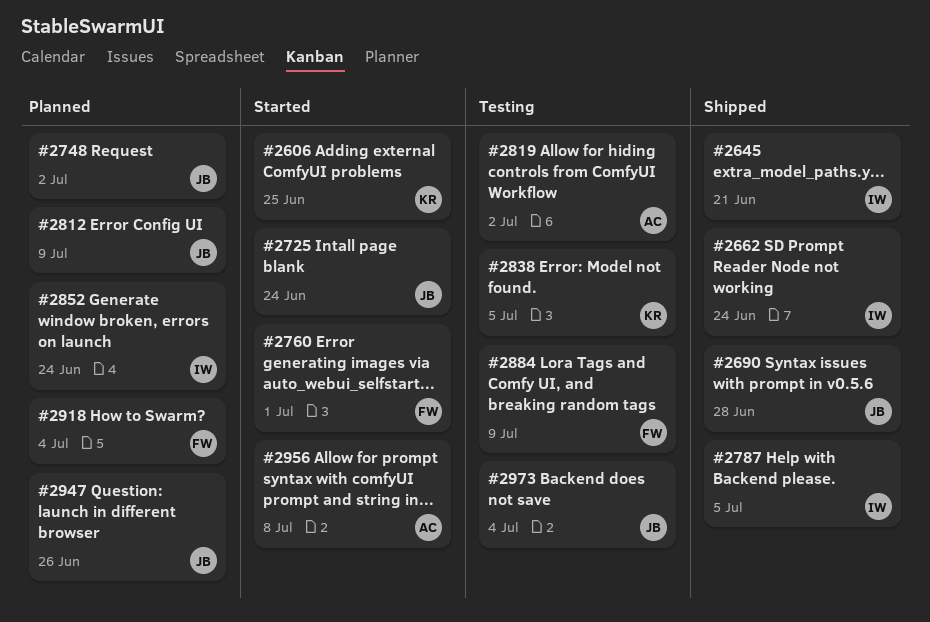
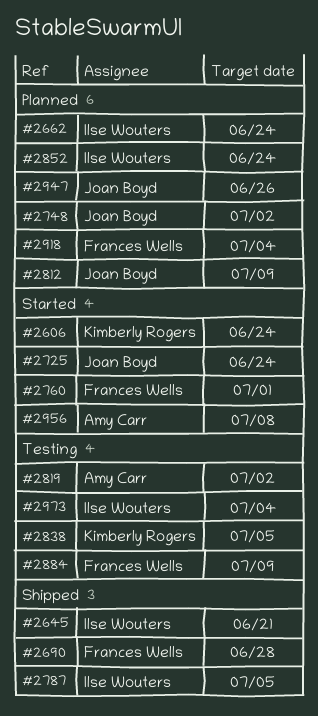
#2606, due: Jun 25 -> Jun 24
#2662, status: Shipped -> Planned
#2690, owner: Joan Boyd -> Frances Wells
#2973, owner: Joan Boyd -> Ilse Wouters

